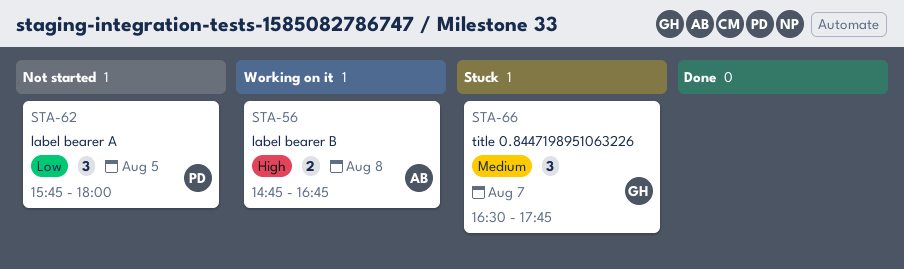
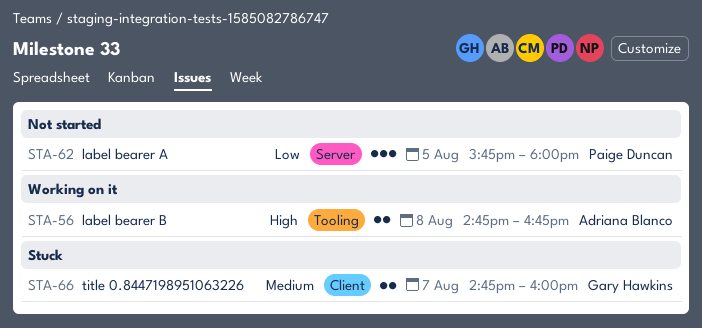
STA-66, estimate: 3 -> 2
STA-66, begins: 16:30 -> 14:45
STA-66, ends: 17:45 -> 16:00

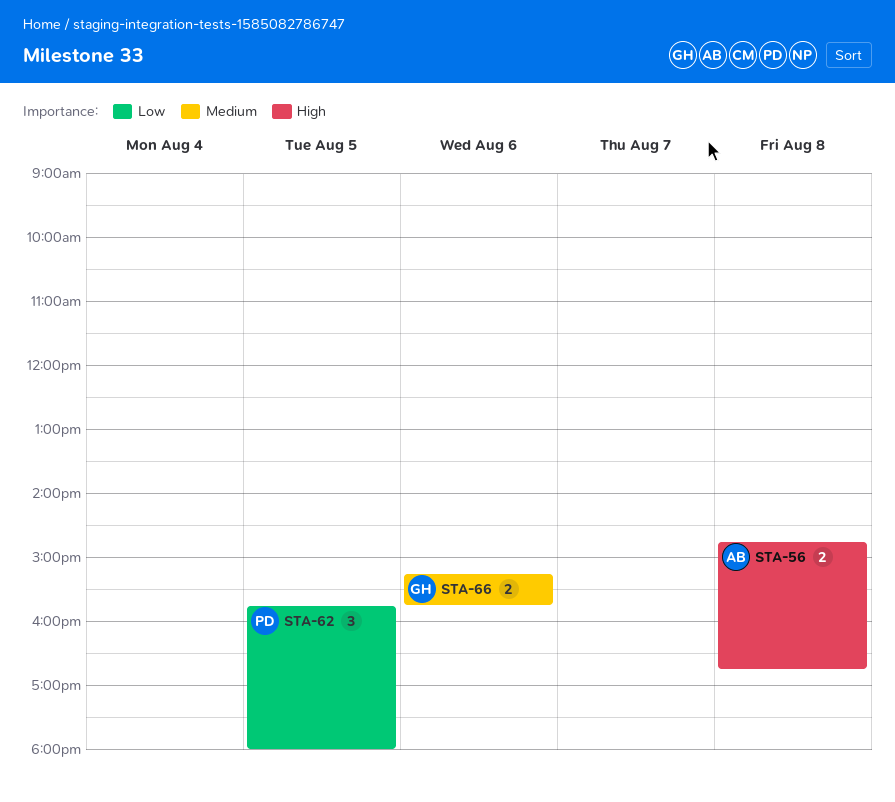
STA-66, day: Aug 7 -> Aug 6
STA-66, begins: 14:45 -> 15:15
STA-66, ends: 16:00 -> 15:45

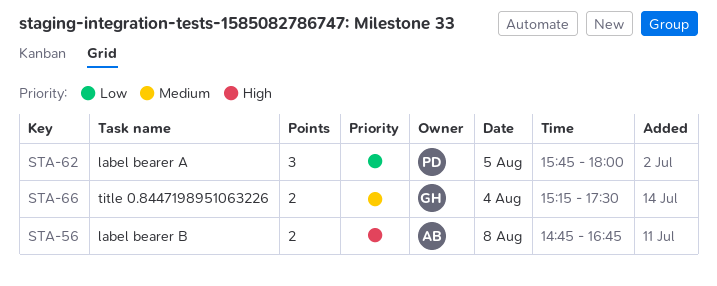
STA-66, day: Aug 6 -> Aug 4
STA-66, ends: 15:45 -> 17:30

